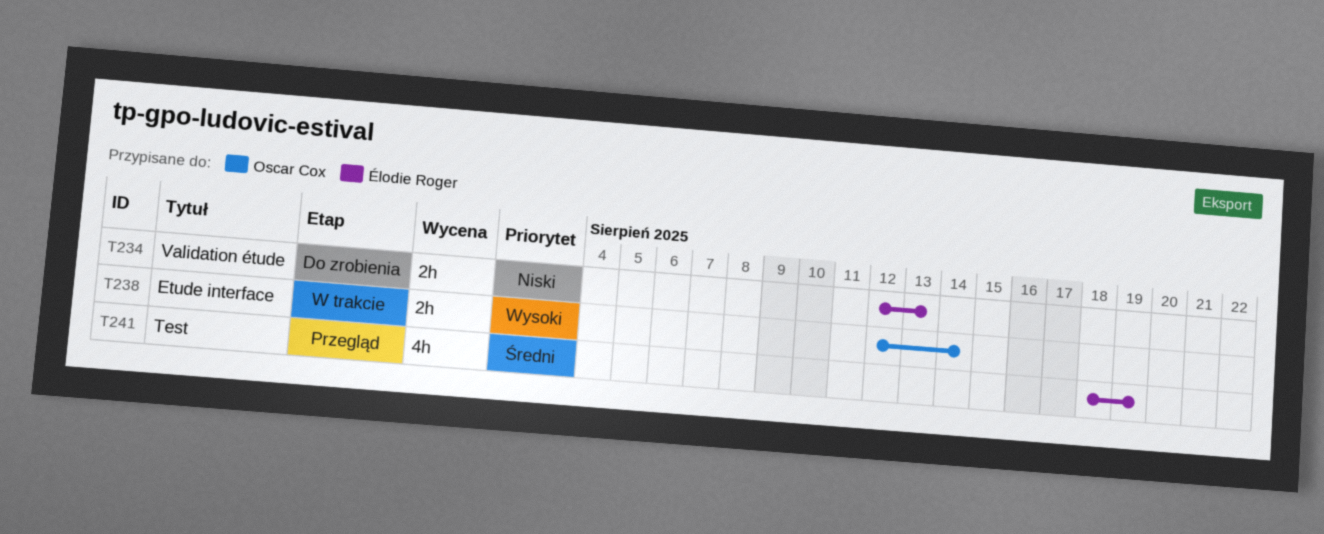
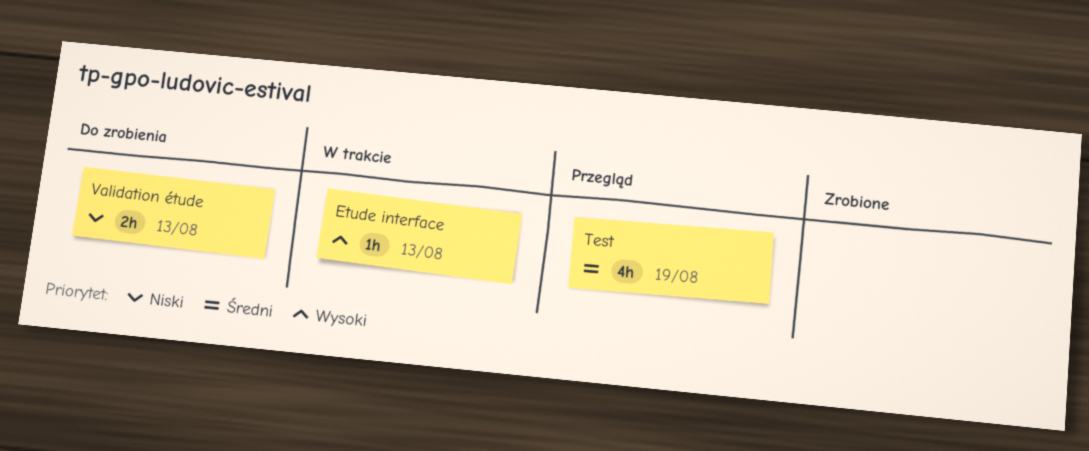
Etude interface, estimate: 2h -> 1h
Etude interface, due: Aug 14 -> Aug 13

